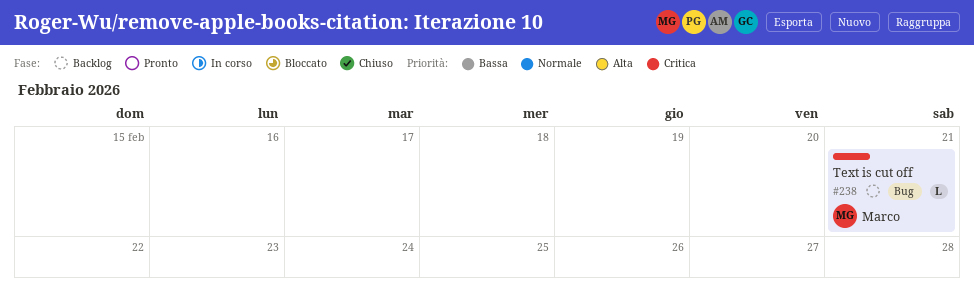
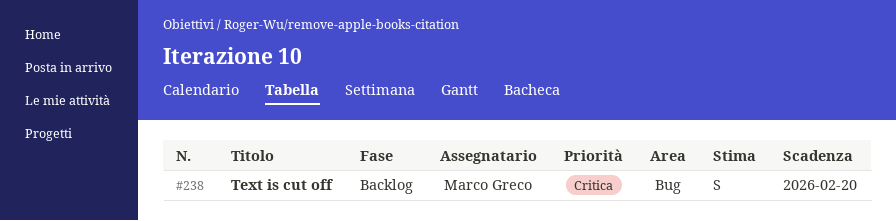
#238, estimate: L -> S
#238, due: Feb 21 -> Feb 20

